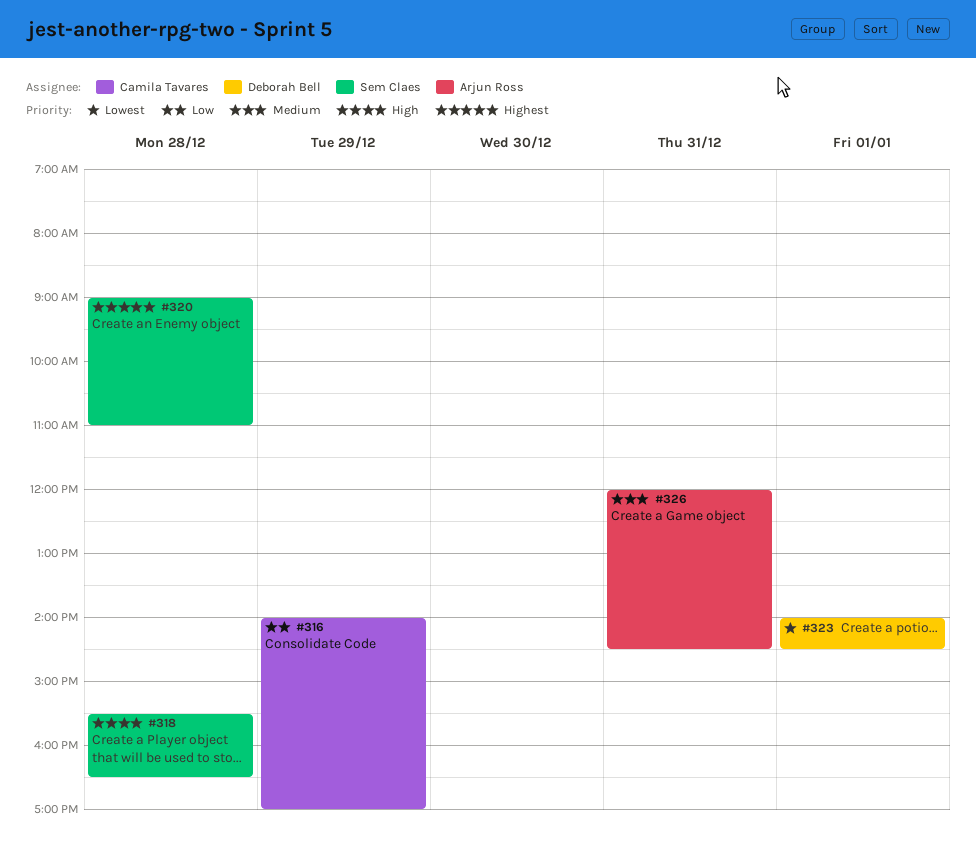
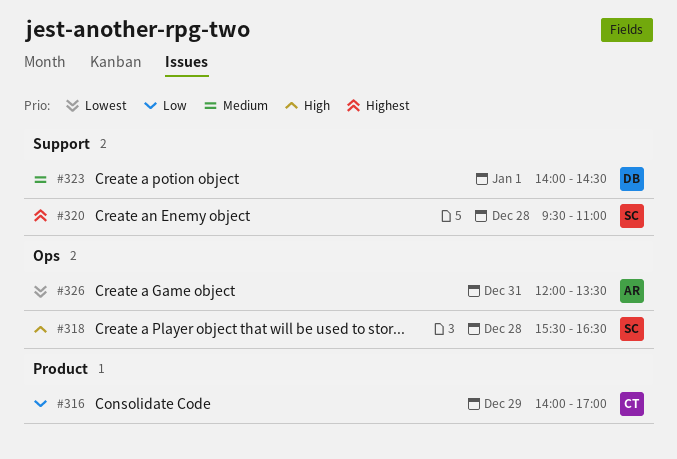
#320, begins: 09:00 -> 09:30
#323, priority: Lowest -> Medium
#326, priority: Medium -> Lowest
#326, ends: 14:30 -> 13:30

